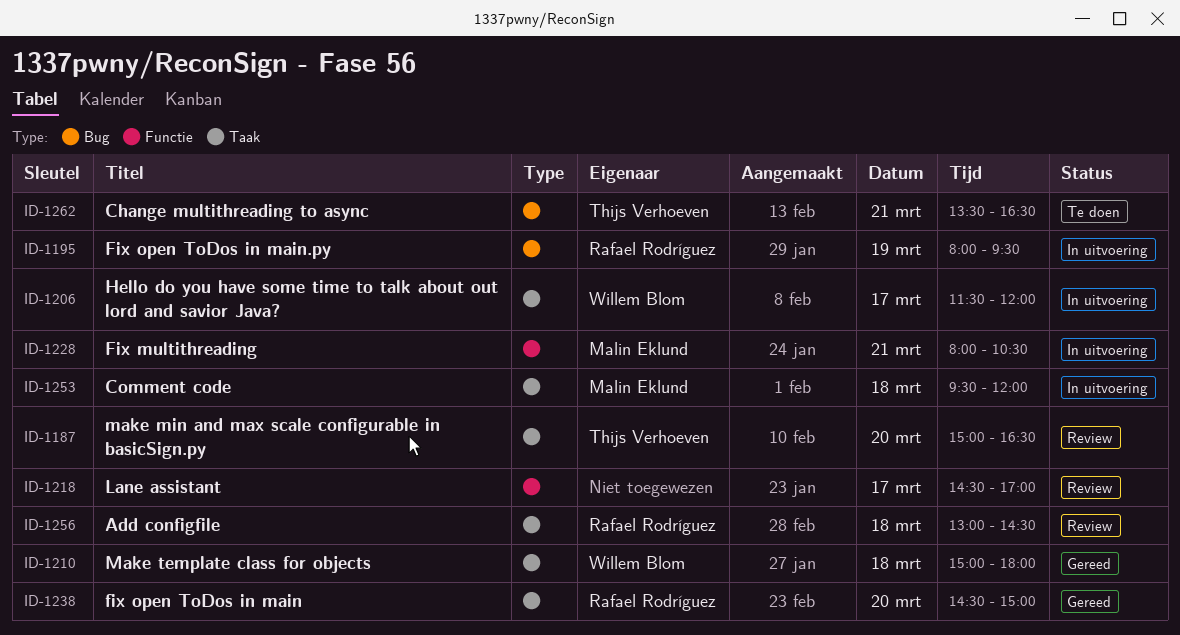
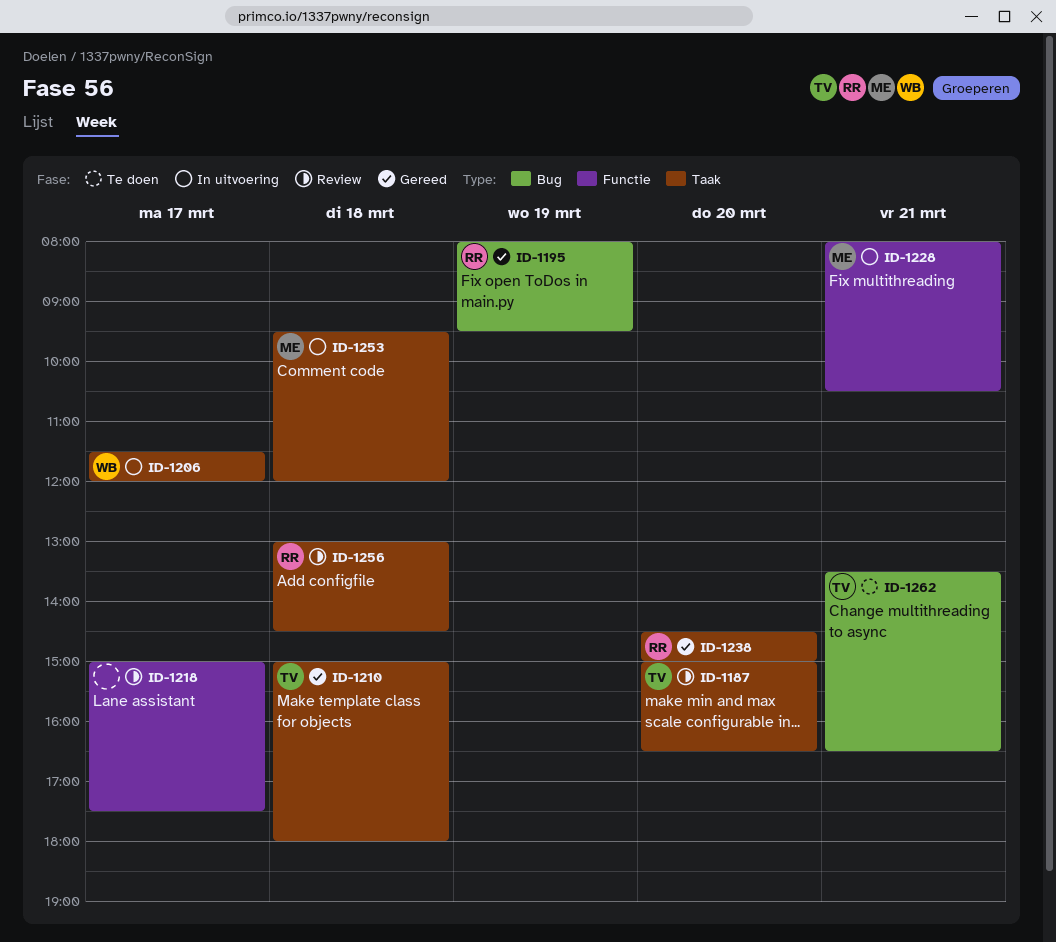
ID-1195, status: In uitvoering -> Gereed
ID-1210, owner: Willem Blom -> Thijs Verhoeven
ID-1218, begins: 14:30 -> 15:00
ID-1218, ends: 17:00 -> 17:30

